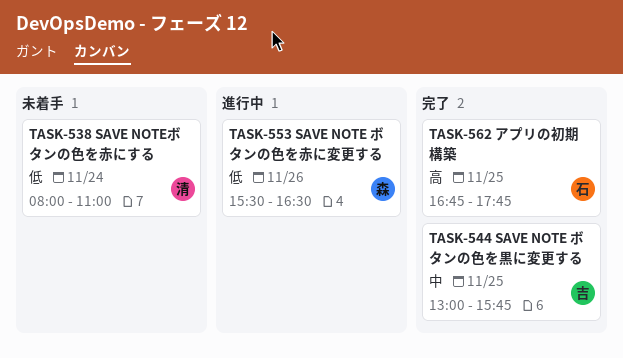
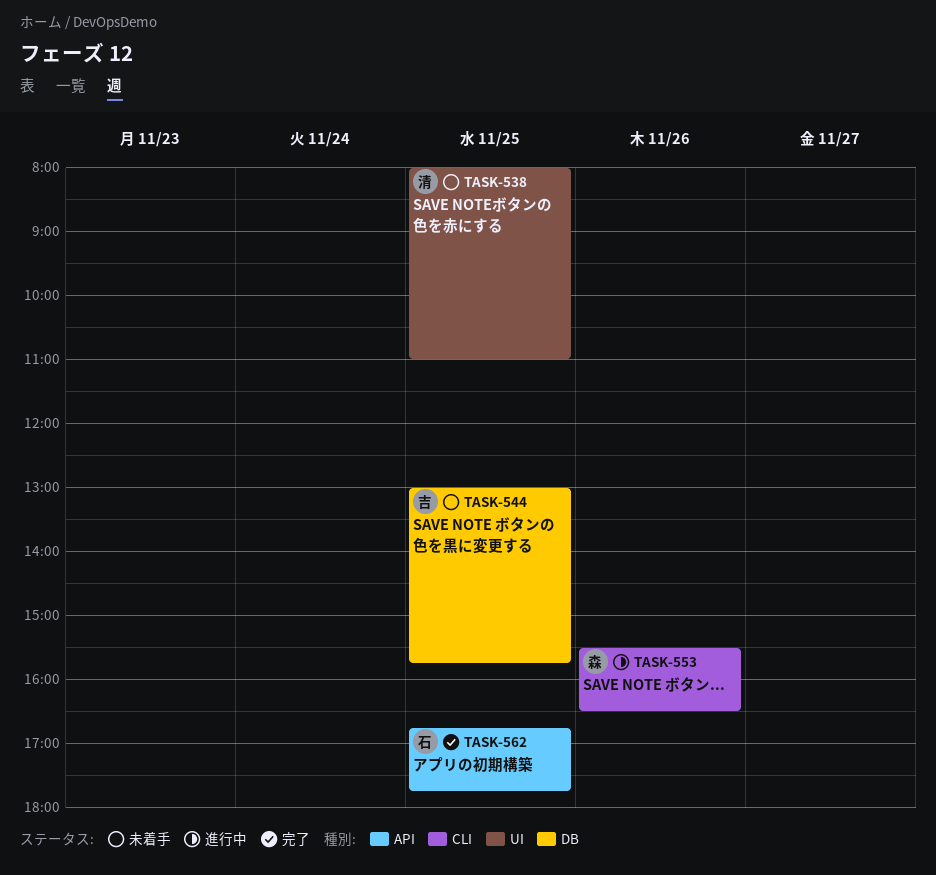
TASK-538, day: Nov 24 -> Nov 25
TASK-544, status: 完了 -> 未着手

